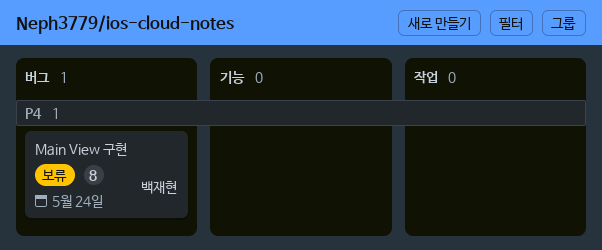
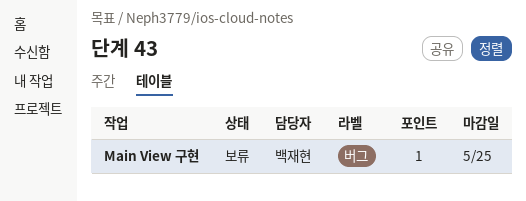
Main View 구현, estimate: 8 -> 1
Main View 구현, due: May 24 -> May 25

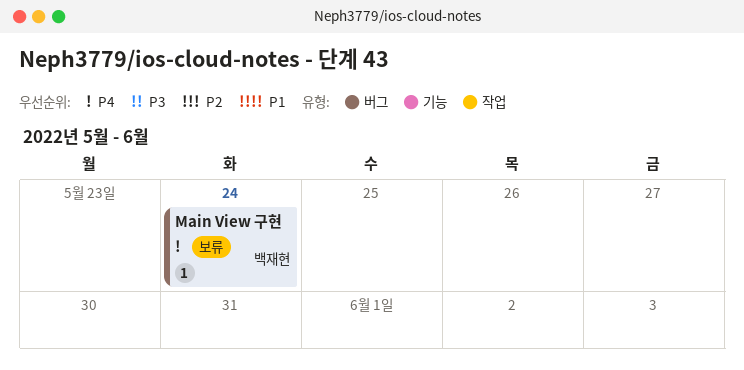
Main View 구현, due: May 25 -> May 24

